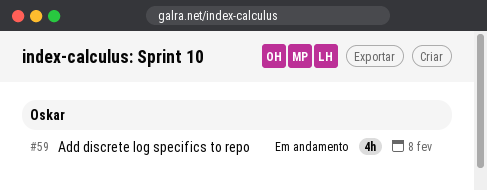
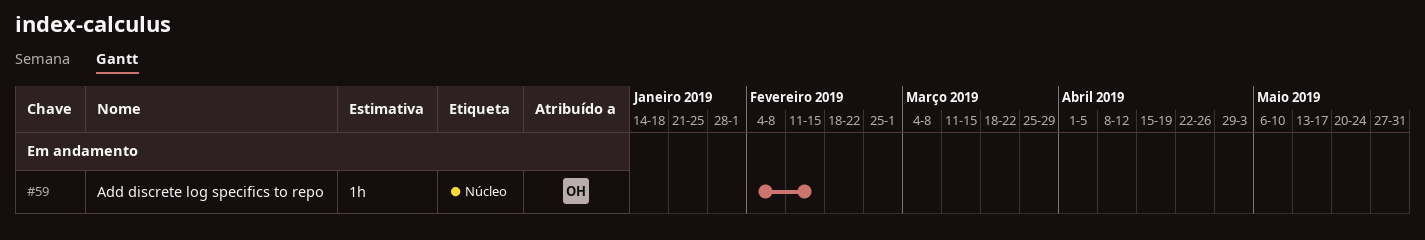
#59, estimate: 4h -> 1h
#59, due: Feb 8 -> Feb 15

